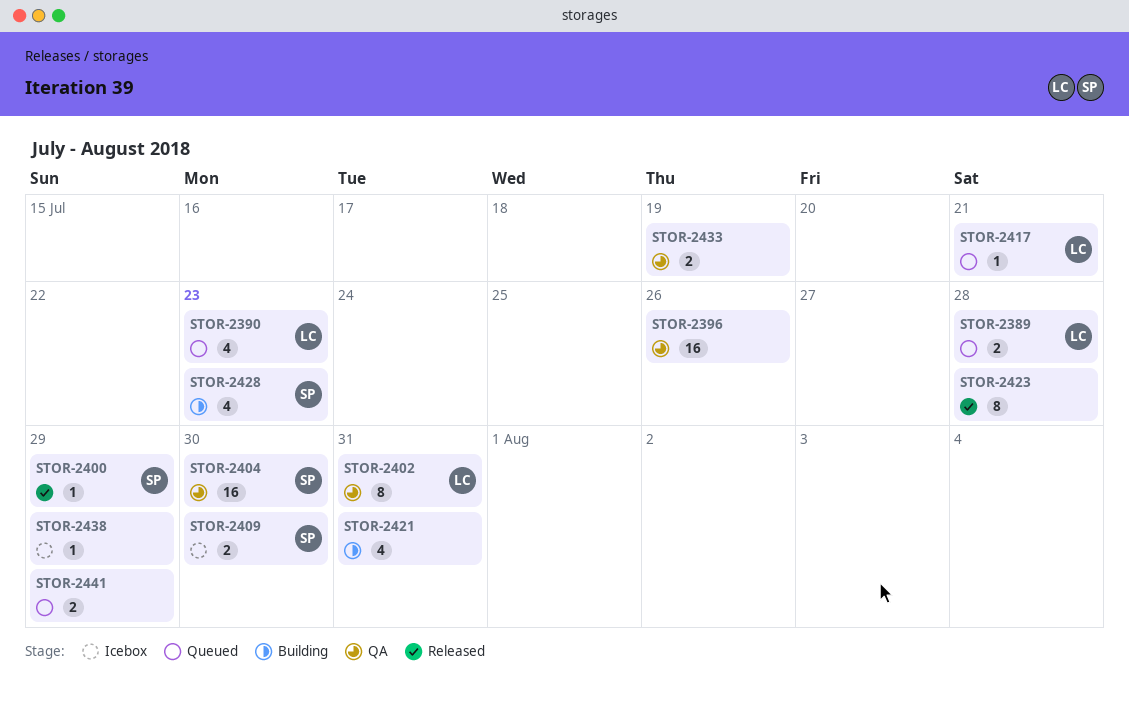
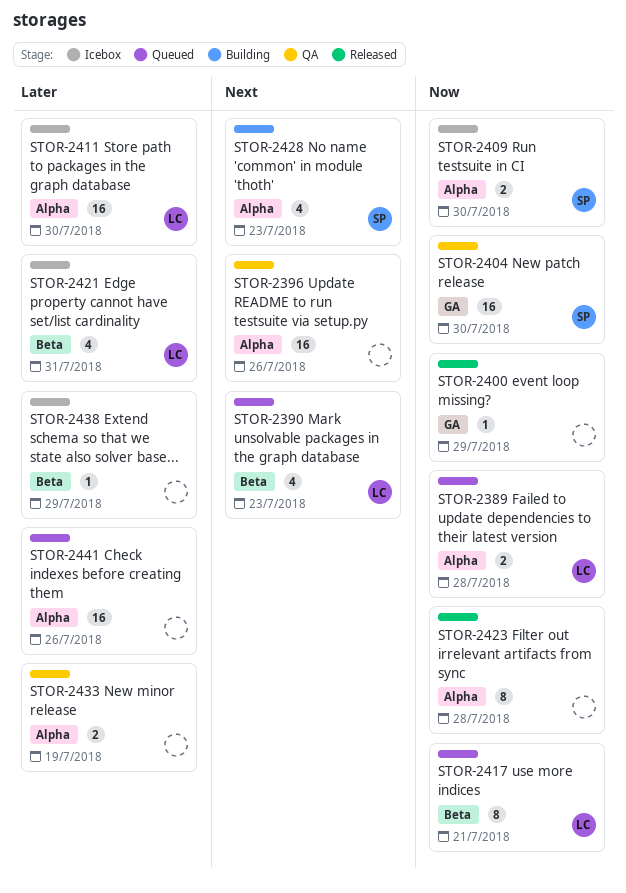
STOR-2400, owner: SP -> none
STOR-2402: present -> none
STOR-2411: none -> present
STOR-2417, estimate: 1 -> 8
STOR-2421, status: Building -> Icebox
STOR-2421, owner: none -> LC
STOR-2441, estimate: 2 -> 16
STOR-2441, due: Jul 29 -> Jul 26

